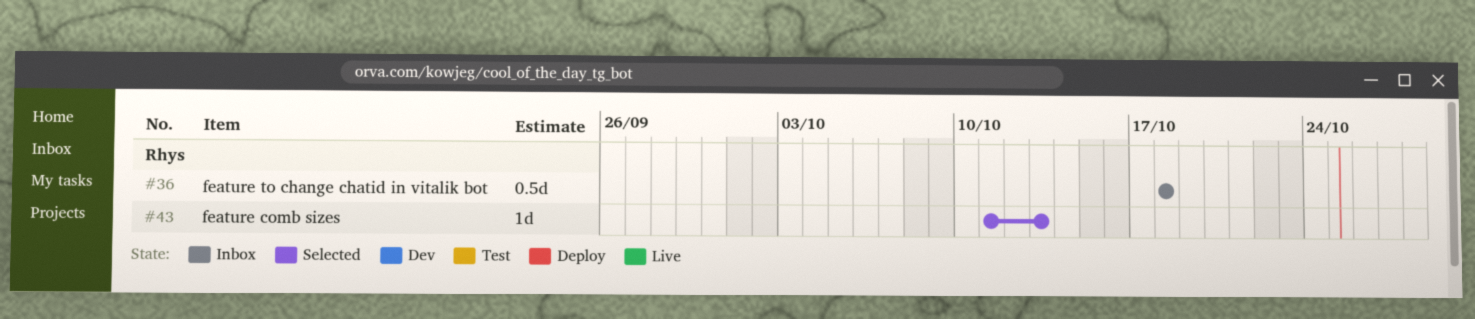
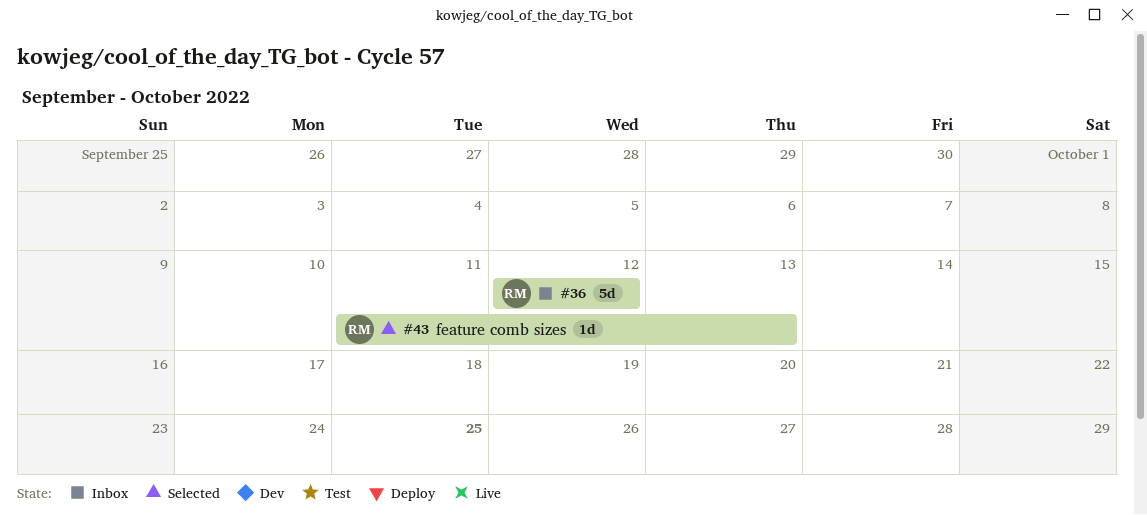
#36, estimate: 0.5d -> 5d
#36, start: Oct 18 -> Oct 12
#36, due: Oct 18 -> Oct 12

